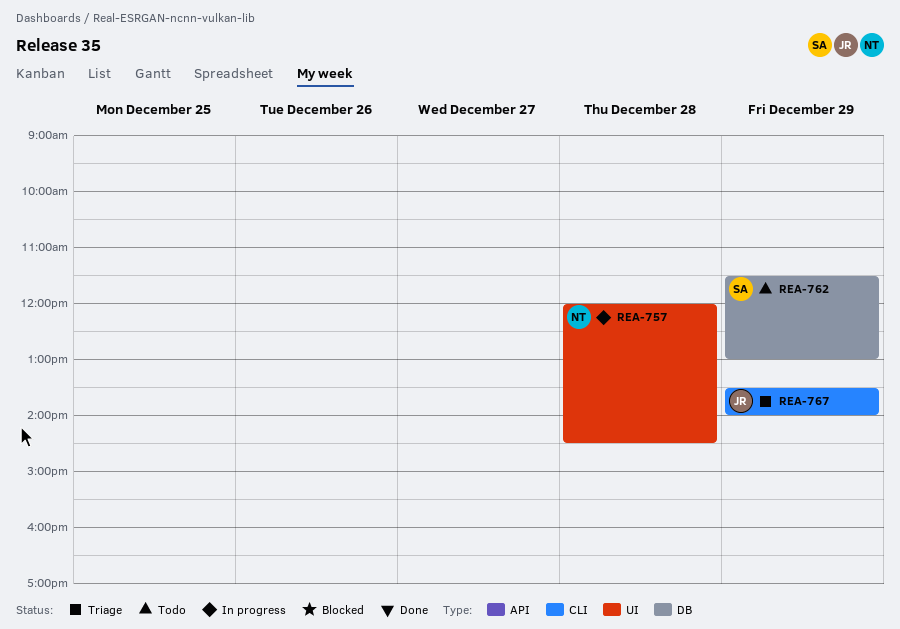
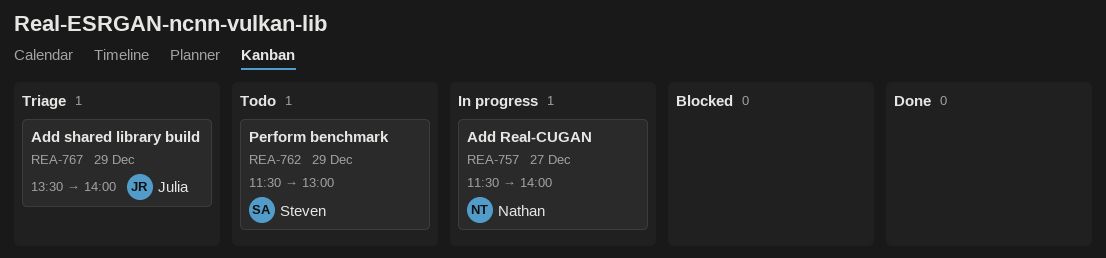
REA-757, day: Dec 28 -> Dec 27
REA-757, begins: 12:00 -> 11:30
REA-757, ends: 14:30 -> 14:00

